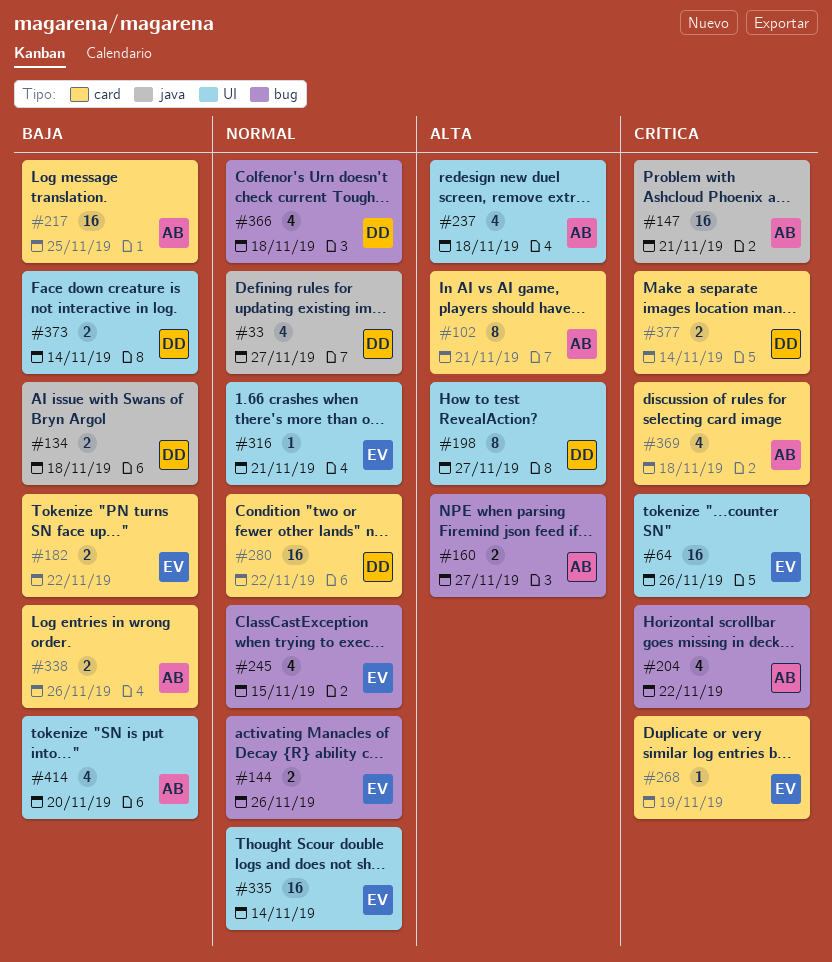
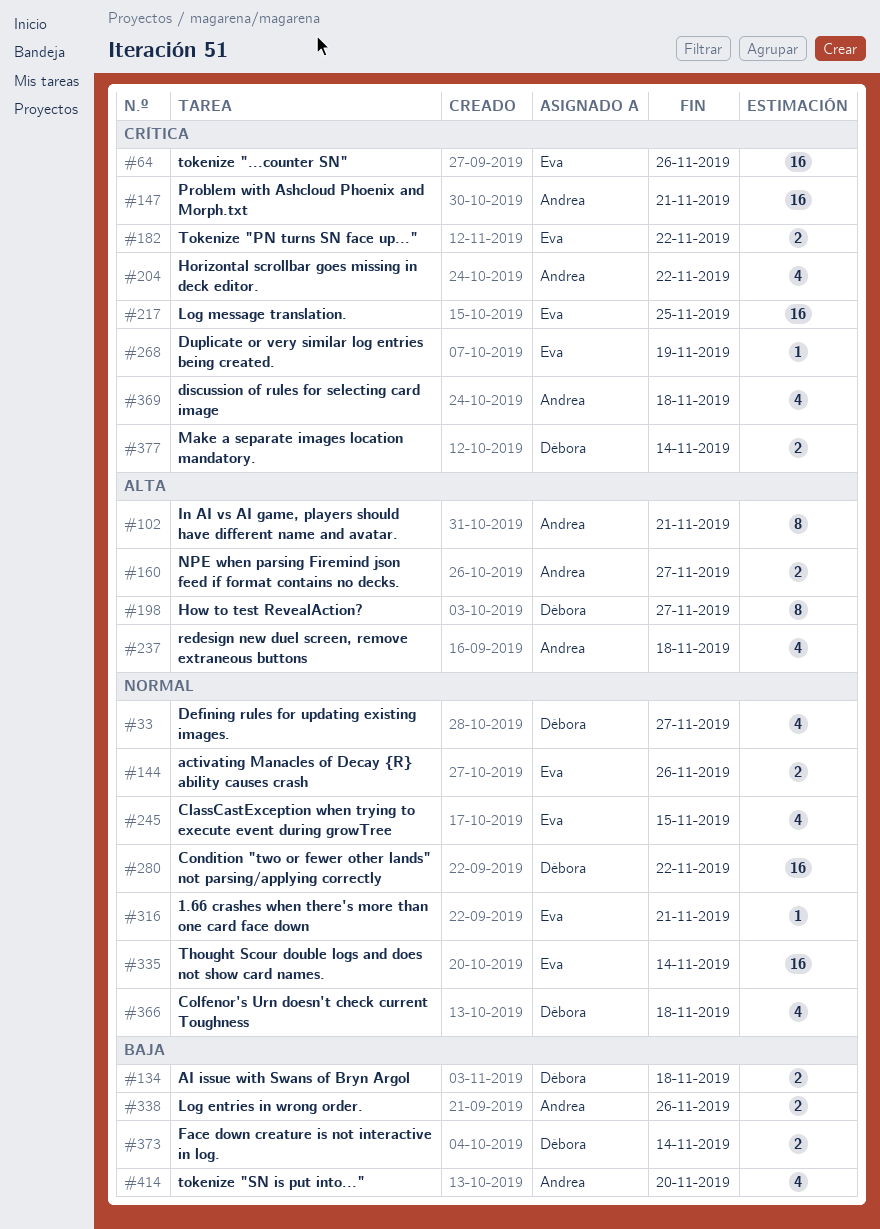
#182, priority: Baja -> Crítica
#217, owner: Andrea -> Eva
#217, priority: Baja -> Crítica

